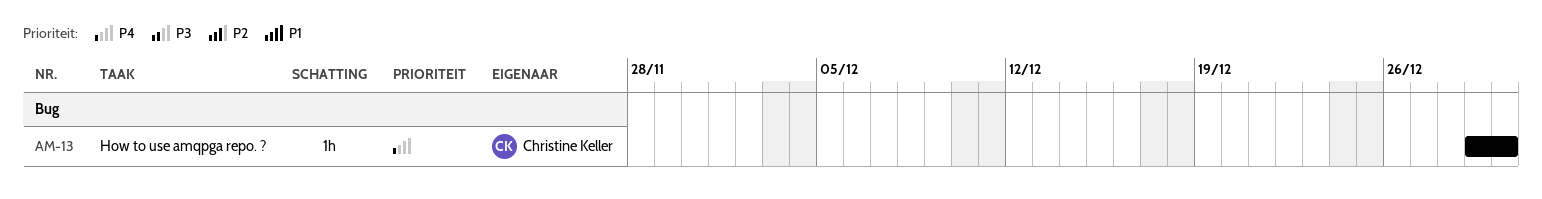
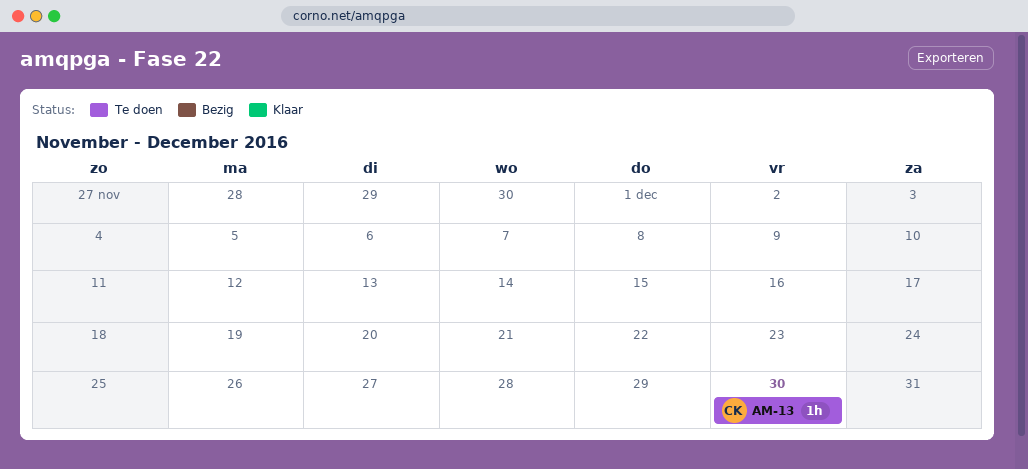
AM-13, start: Dec 29 -> Dec 30

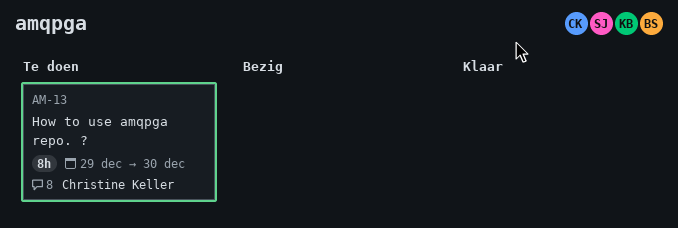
AM-13, estimate: 1h -> 8h
AM-13, start: Dec 30 -> Dec 29

